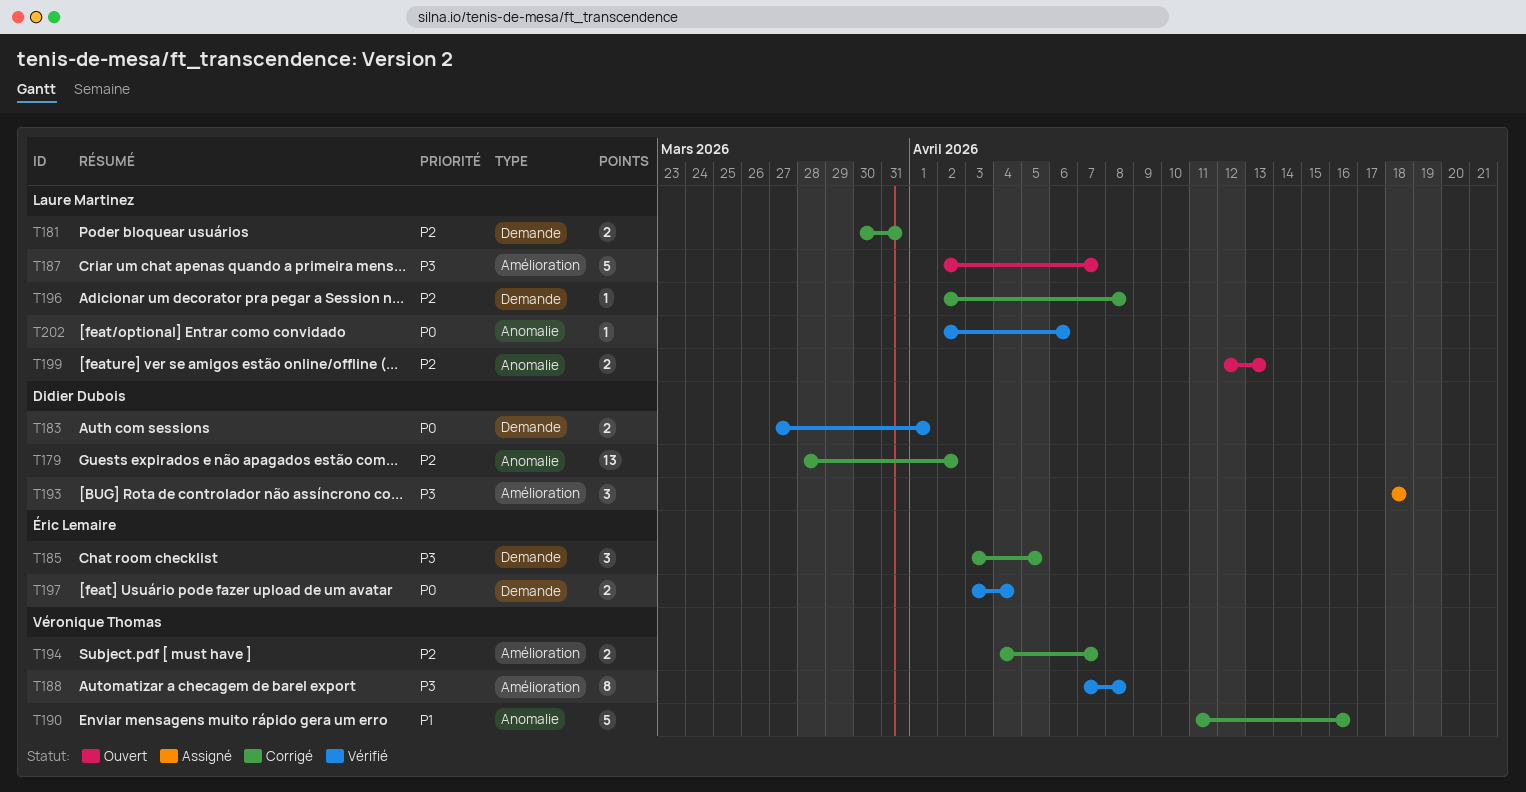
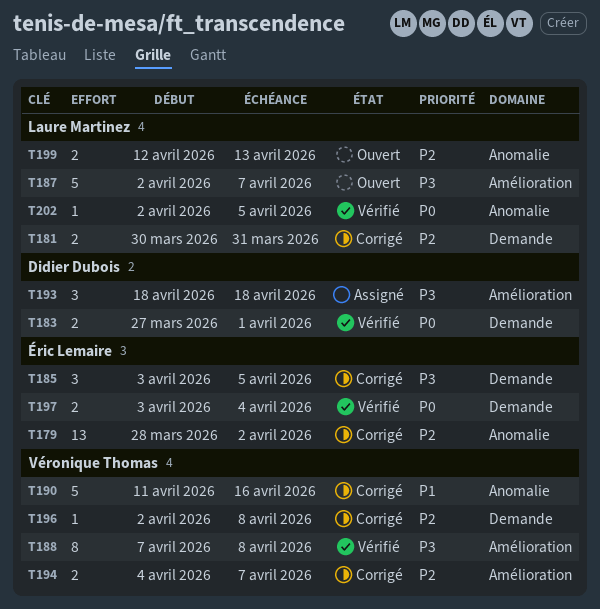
T179, owner: Didier Dubois -> Éric Lemaire
T196, owner: Laure Martinez -> Véronique Thomas
T202, due: Apr 6 -> Apr 5

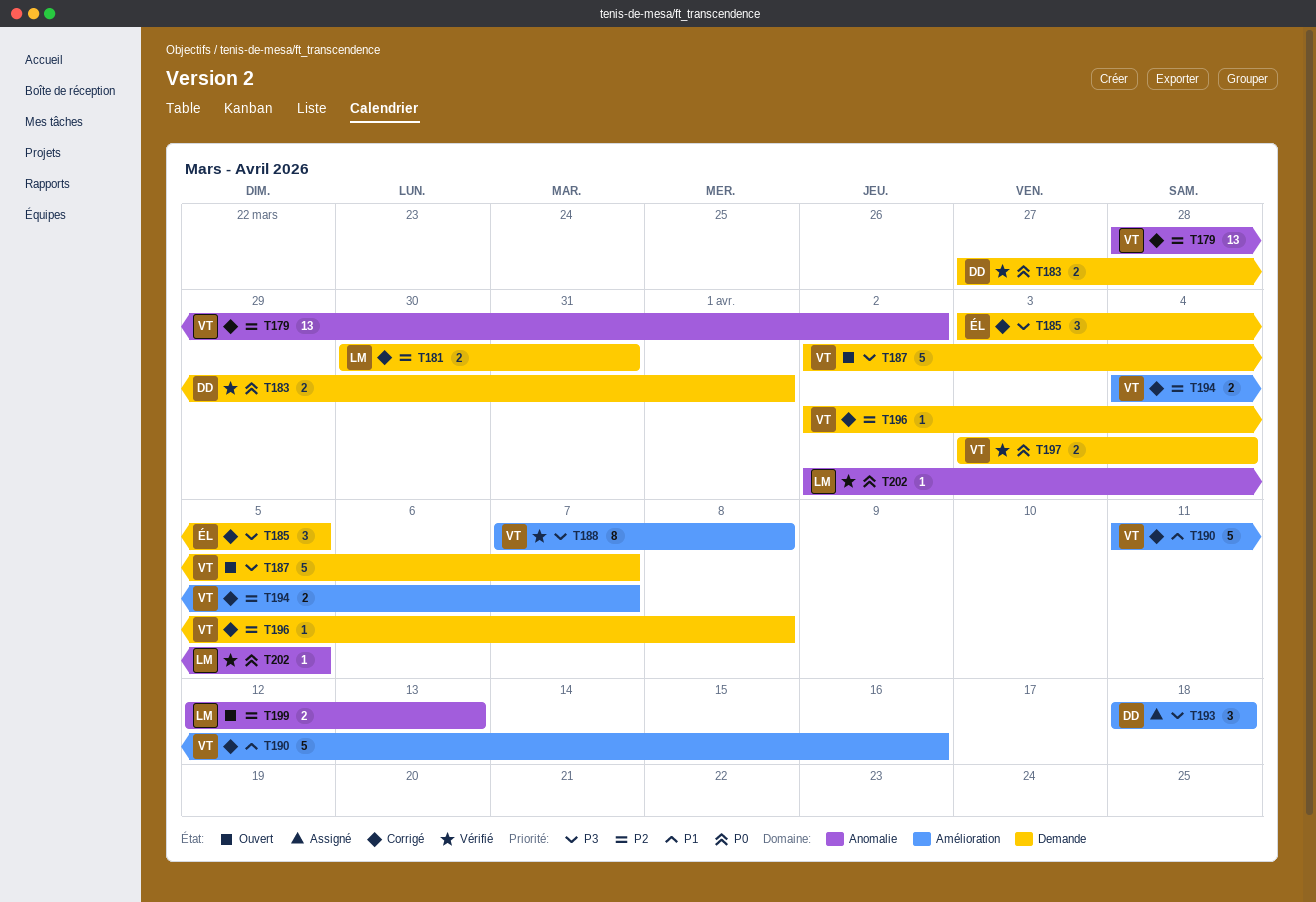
T179, owner: Éric Lemaire -> Véronique Thomas
T187, owner: Laure Martinez -> Véronique Thomas
T187, label: Amélioration -> Demande
T190, label: Anomalie -> Amélioration
T197, owner: Éric Lemaire -> Véronique Thomas

